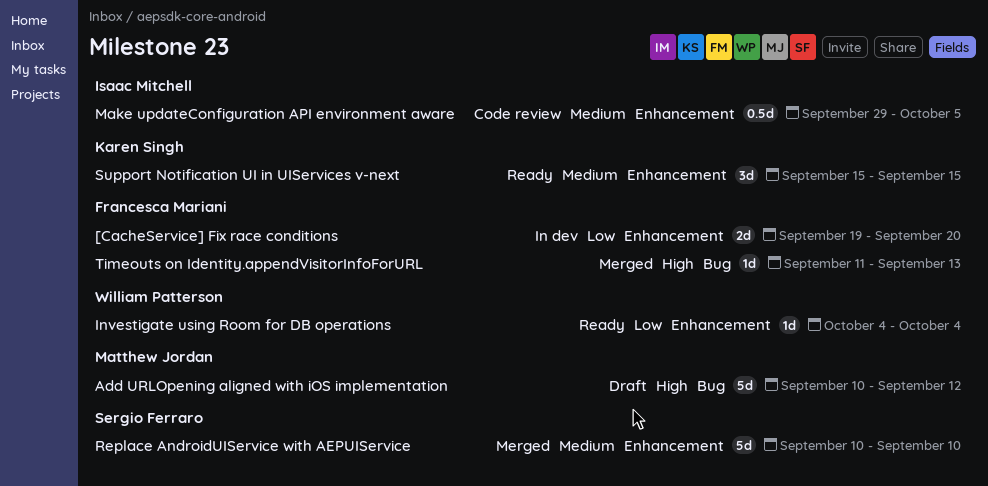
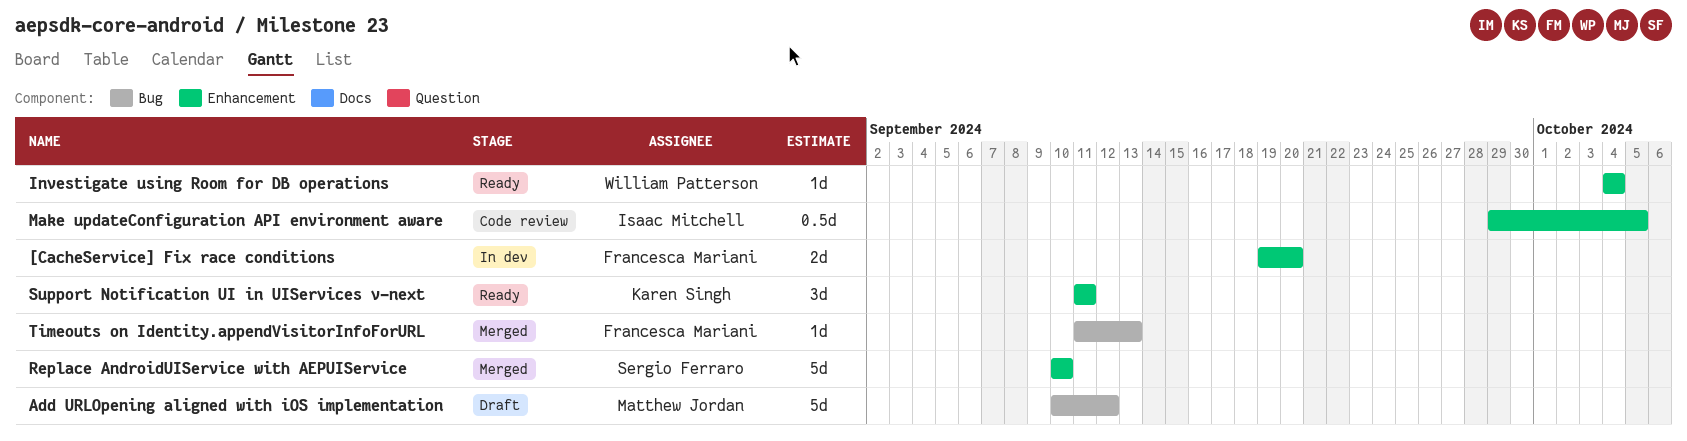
Support Notification UI in UIServices v-next, start: Sep 15 -> Sep 11
Support Notification UI in UIServices v-next, due: Sep 15 -> Sep 11

